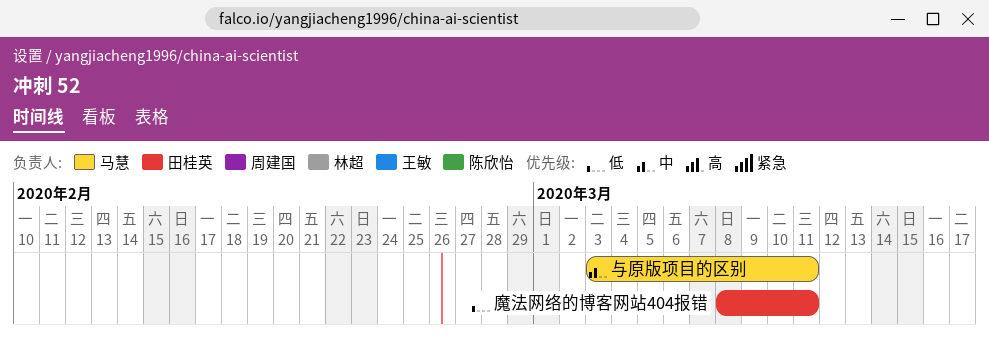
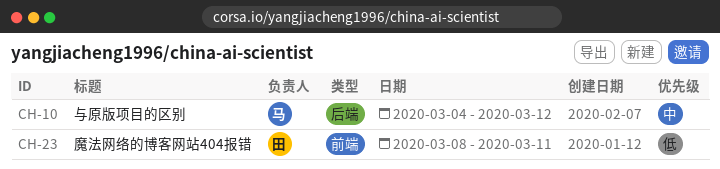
与原版项目的区别, start: Mar 3 -> Mar 4
与原版项目的区别, due: Mar 11 -> Mar 12

